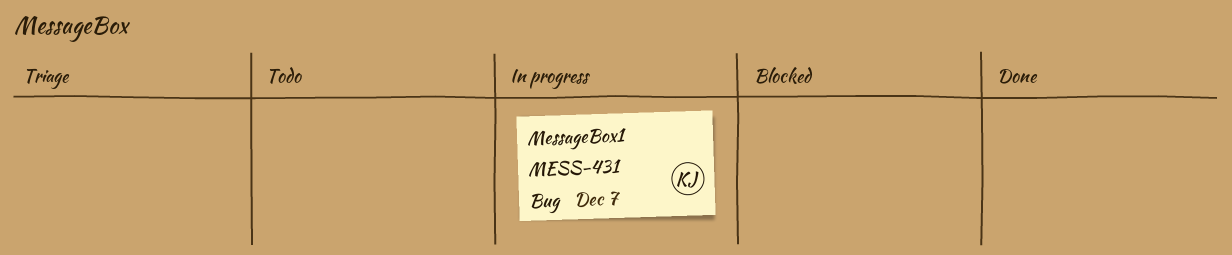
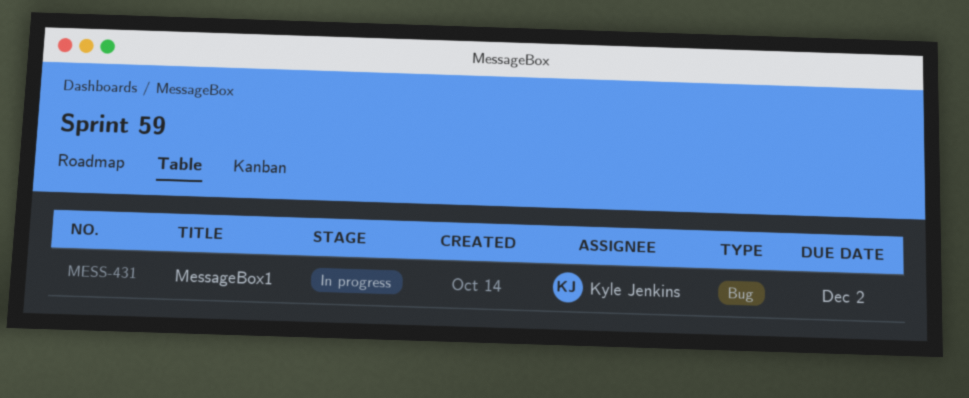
MESS-431, due: Dec 7 -> Dec 2

